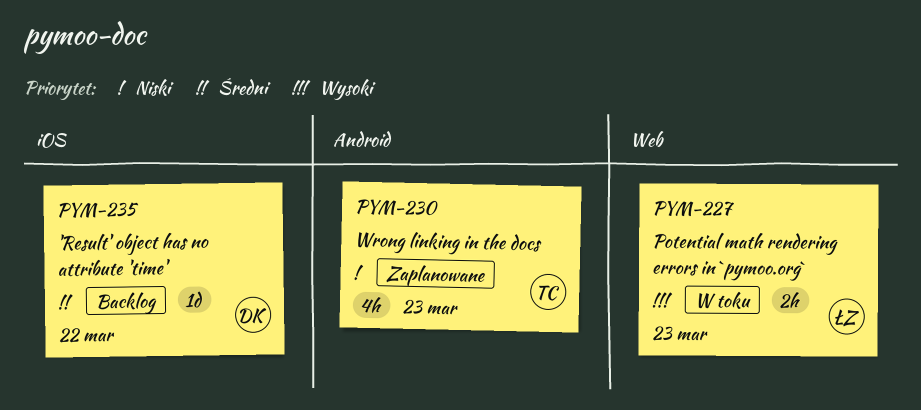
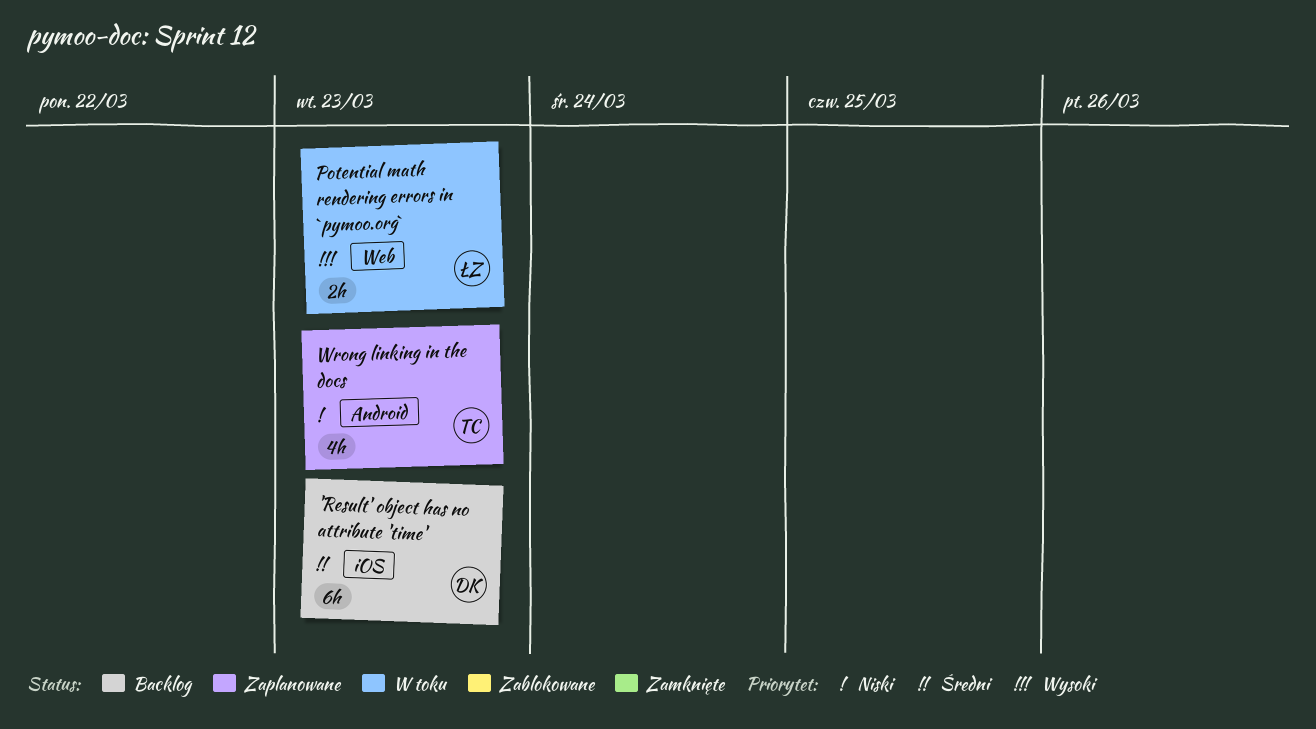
'Result' object has no attribute 'time', estimate: 1d -> 6h
'Result' object has no attribute 'time', due: Mar 22 -> Mar 23

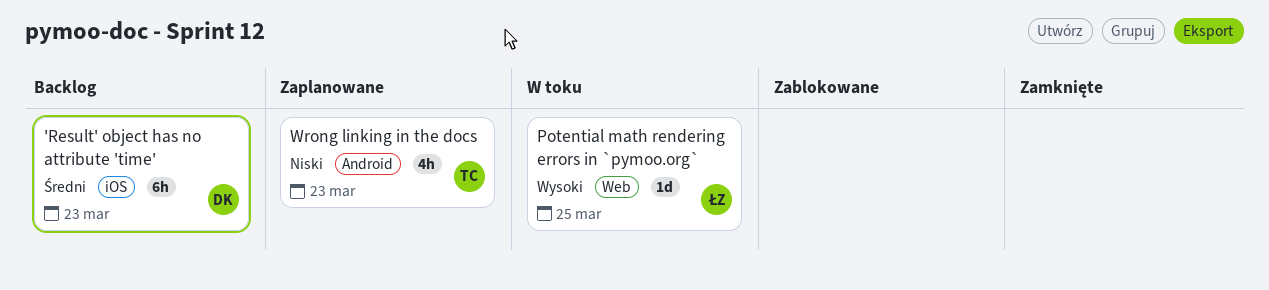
Potential math rendering errors in `pymoo.org`, estimate: 2h -> 1d
Potential math rendering errors in `pymoo.org`, due: Mar 23 -> Mar 25

